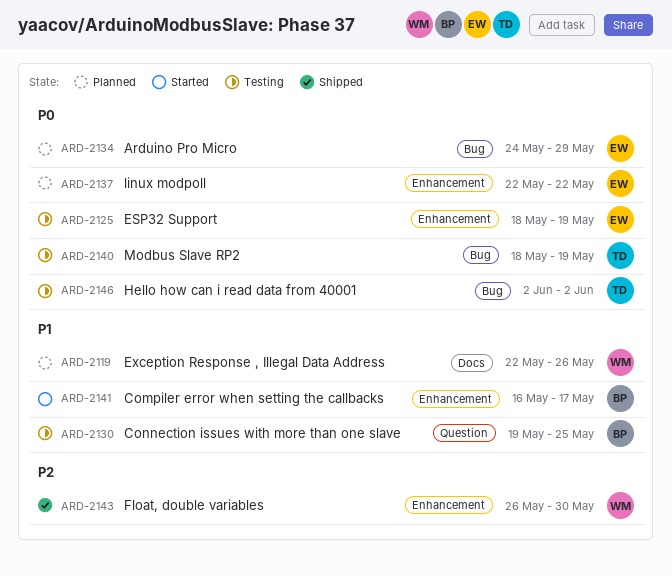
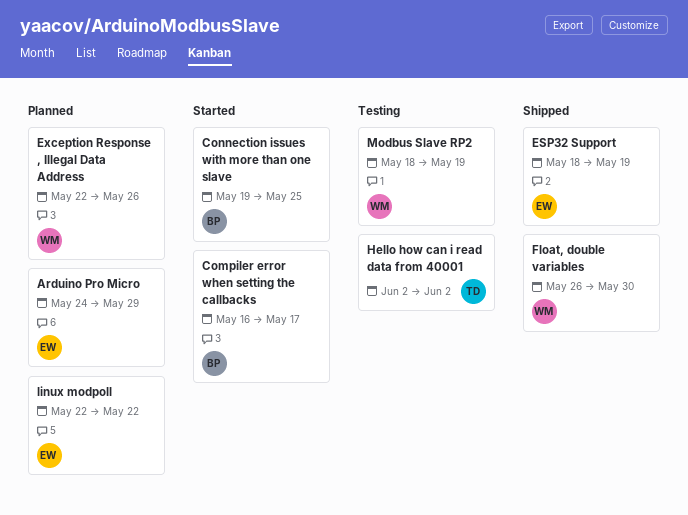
Connection issues with more than one slave, status: Testing -> Started
ESP32 Support, status: Testing -> Shipped
Modbus Slave RP2, owner: TD -> WM

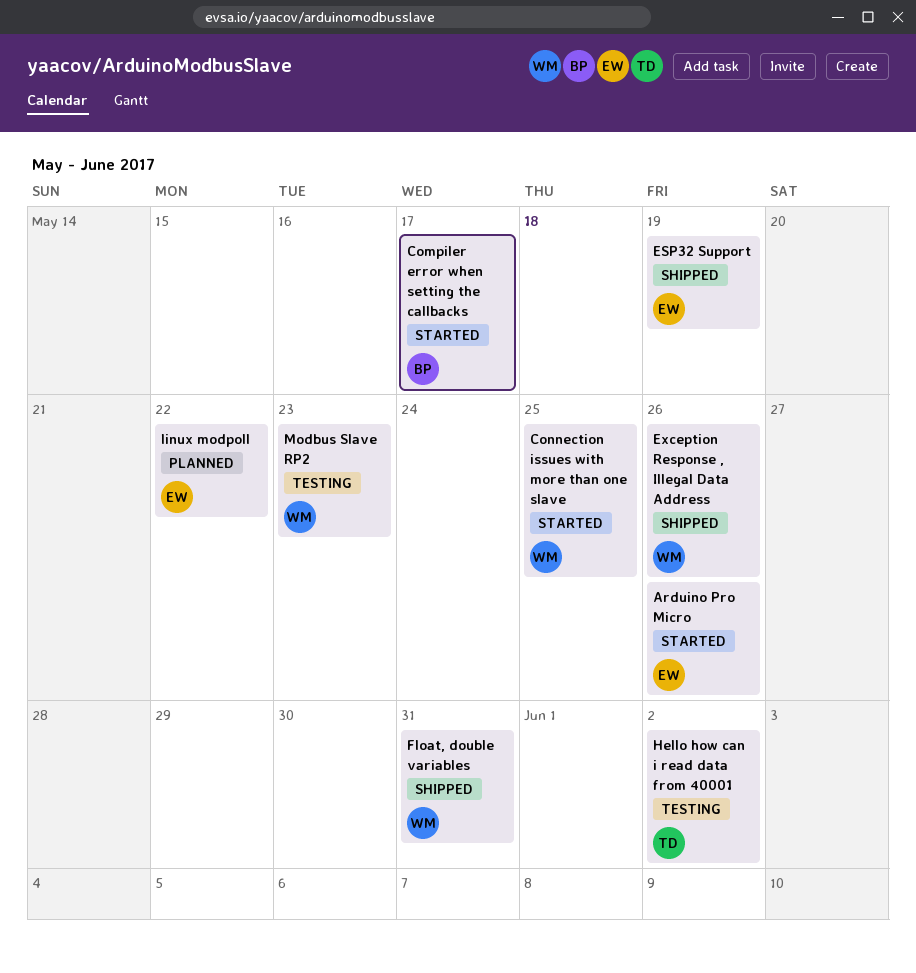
Arduino Pro Micro, status: Planned -> Started
Arduino Pro Micro, due: May 29 -> May 26
Connection issues with more than one slave, owner: BP -> WM
Exception Response , Illegal Data Address, status: Planned -> Shipped
Float, double variables, due: May 30 -> May 31
Modbus Slave RP2, due: May 19 -> May 23

